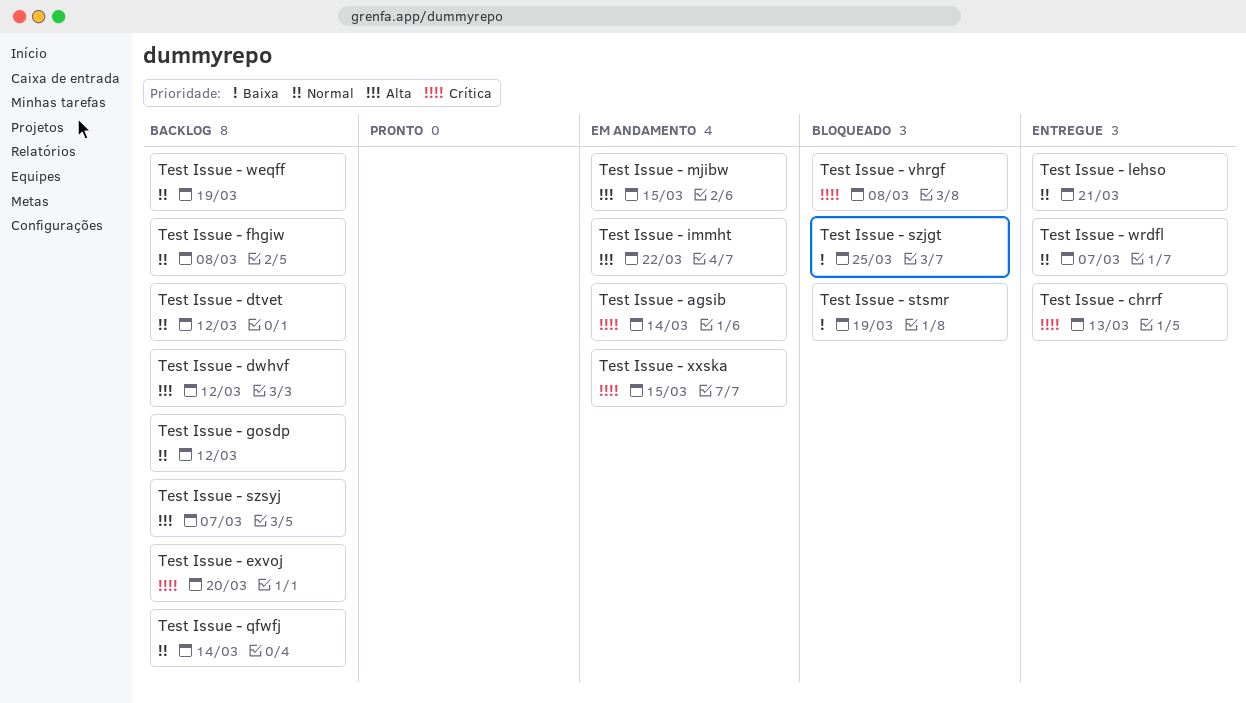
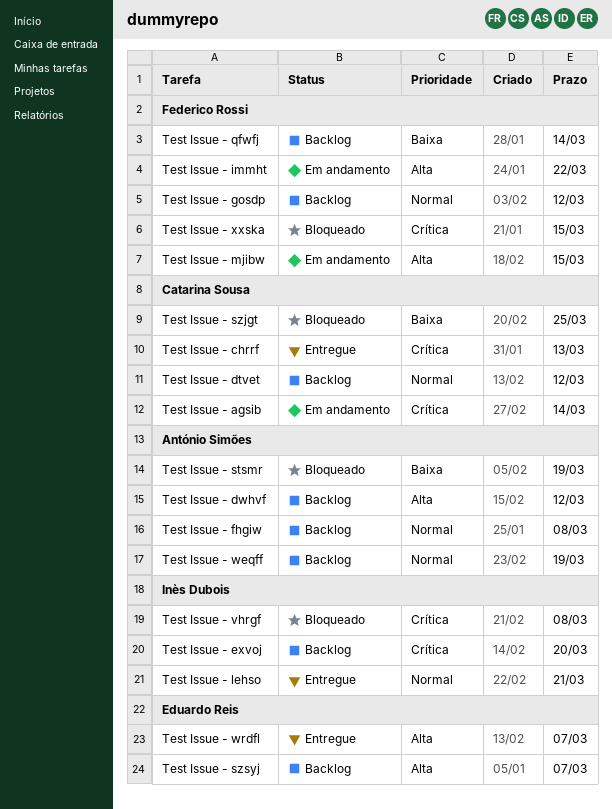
Test Issue - qfwfj, priority: Normal -> Baixa
Test Issue - wrdfl, priority: Normal -> Alta
Test Issue - xxska, status: Em andamento -> Bloqueado

